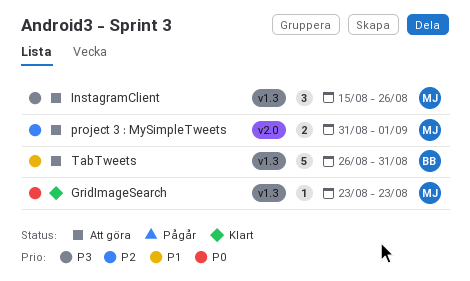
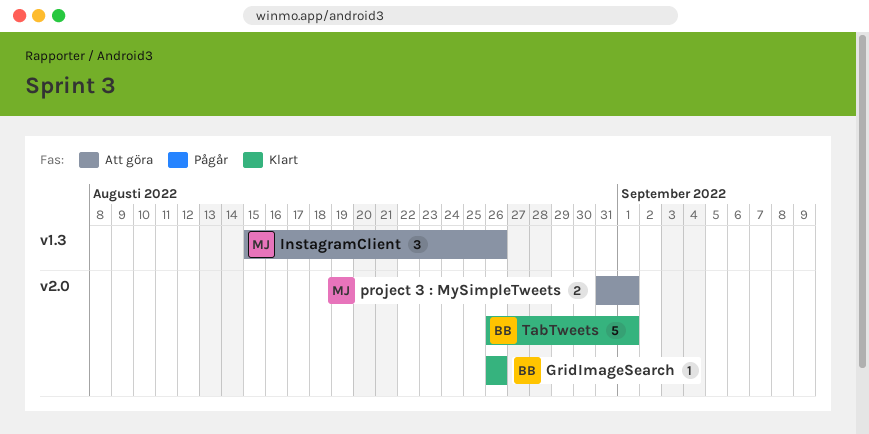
GridImageSearch, owner: MJ -> BB
GridImageSearch, label: v1.3 -> v2.0
GridImageSearch, start: Aug 23 -> Aug 26
GridImageSearch, due: Aug 23 -> Aug 26
TabTweets, status: Att göra -> Klart
TabTweets, label: v1.3 -> v2.0
TabTweets, due: Aug 31 -> Sep 1

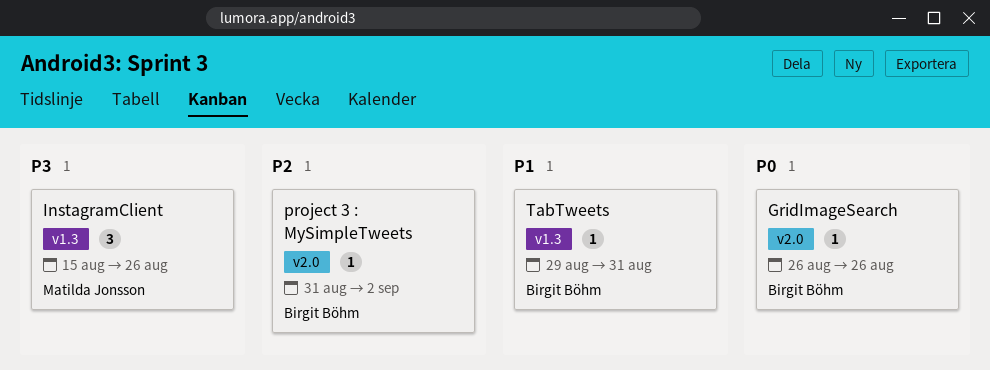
project 3 : MySimpleTweets, owner: Matilda Jonsson -> Birgit Böhm
project 3 : MySimpleTweets, estimate: 2 -> 1
project 3 : MySimpleTweets, due: Sep 1 -> Sep 2
TabTweets, label: v2.0 -> v1.3
TabTweets, estimate: 5 -> 1
TabTweets, start: Aug 26 -> Aug 29
TabTweets, due: Sep 1 -> Aug 31

